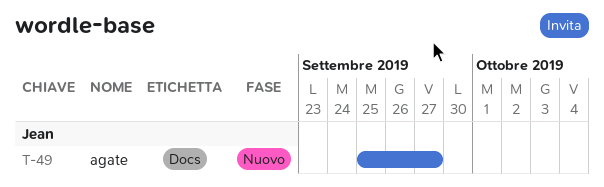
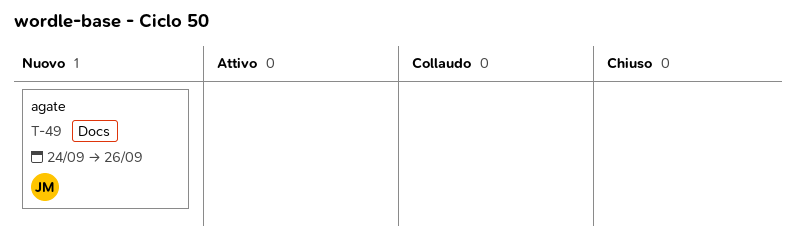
T-49, start: Sep 25 -> Sep 24
T-49, due: Sep 27 -> Sep 26

